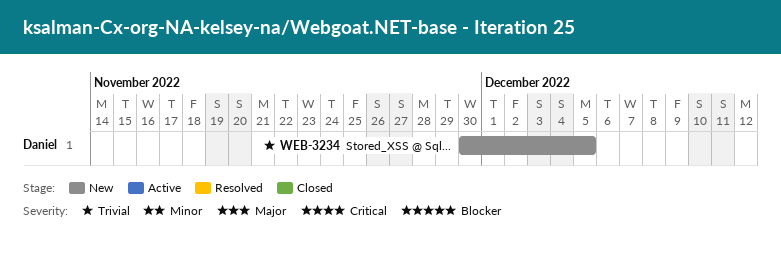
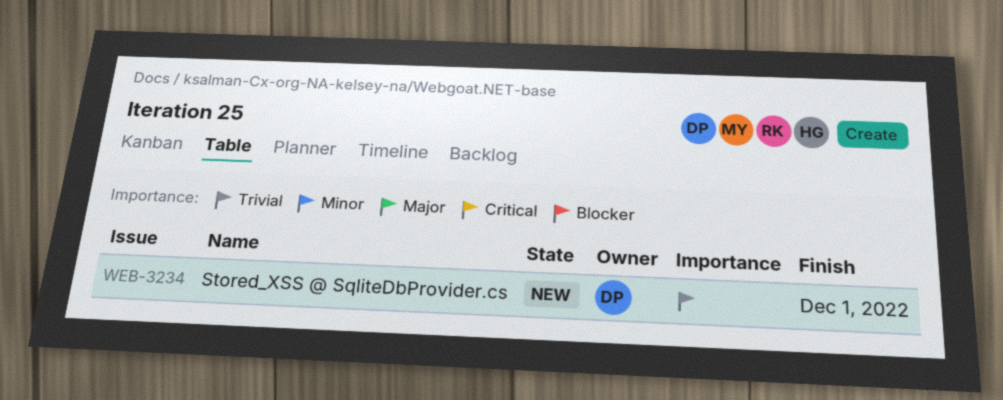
WEB-3234, due: Dec 5 -> Dec 1

